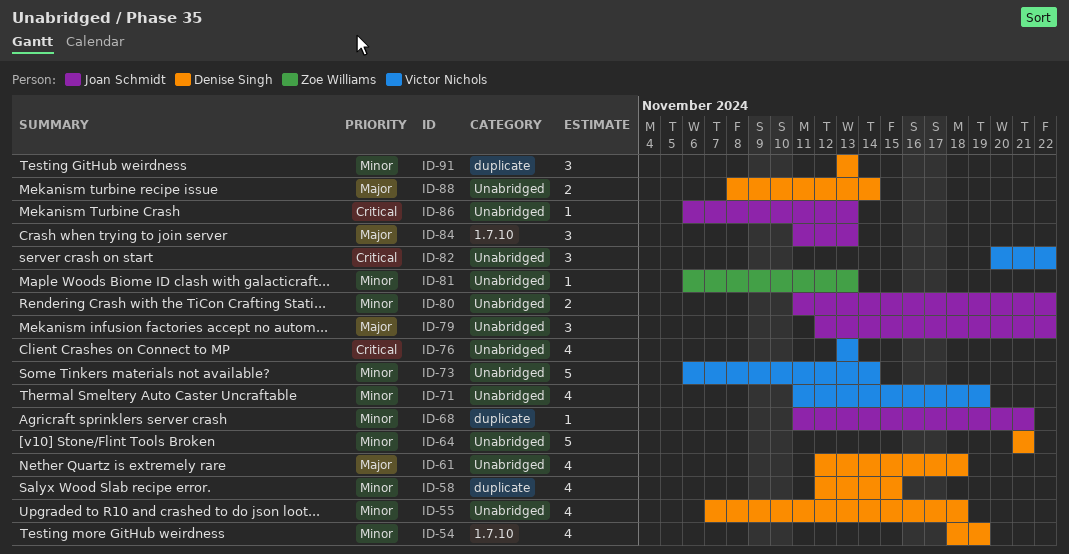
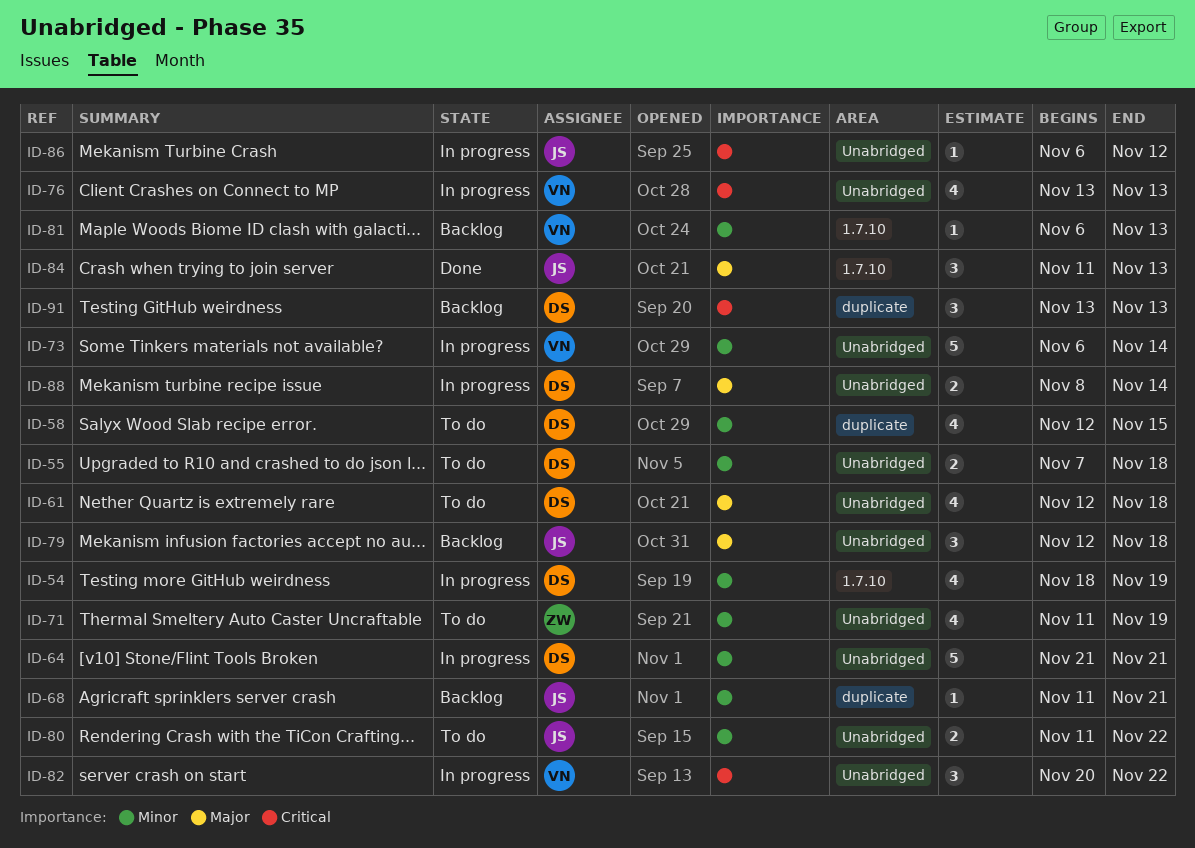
ID-55, estimate: 4 -> 2
ID-71, owner: Victor Nichols -> Zoe Williams
ID-79, due: Nov 22 -> Nov 18
ID-81, owner: Zoe Williams -> Victor Nichols
ID-81, label: Unabridged -> 1.7.10
ID-86, due: Nov 13 -> Nov 12
ID-91, priority: Minor -> Critical

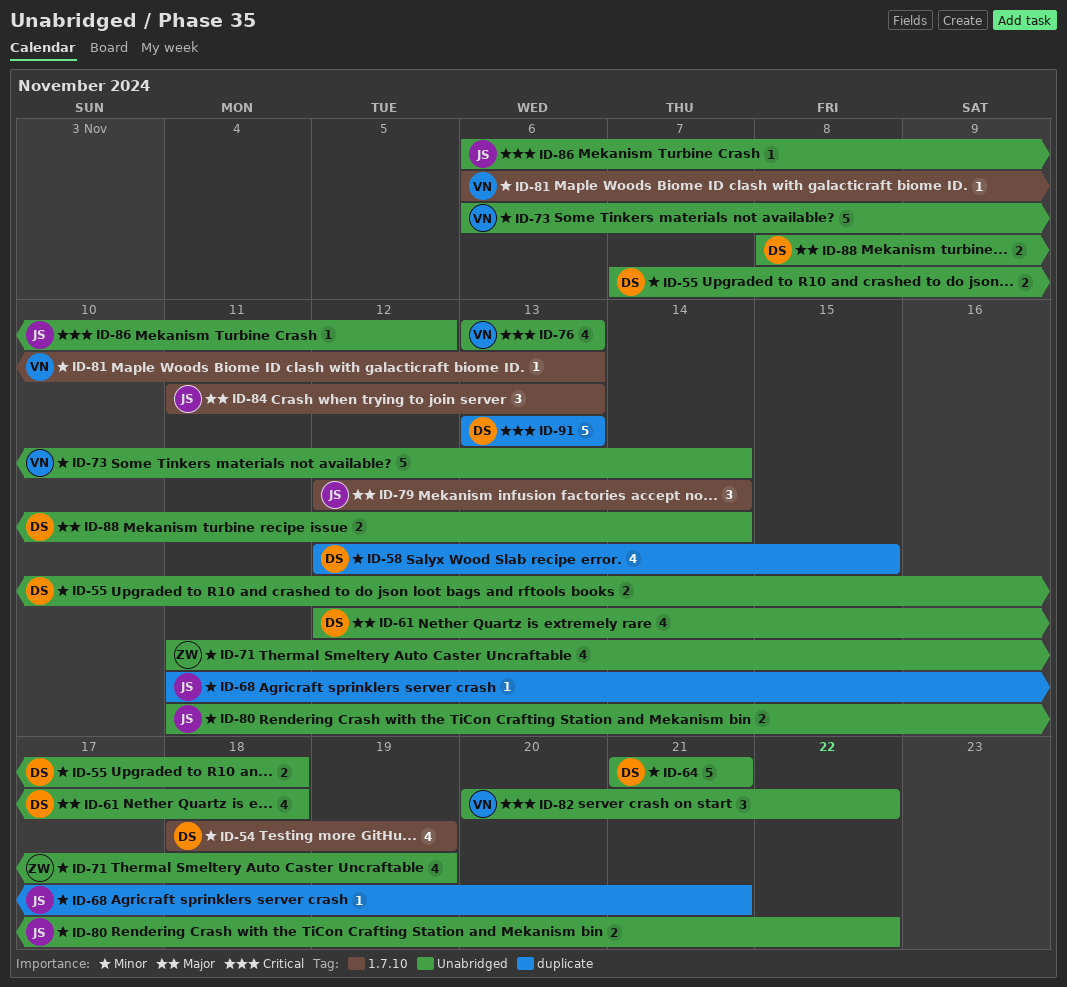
ID-79, label: Unabridged -> 1.7.10
ID-79, due: Nov 18 -> Nov 14
ID-91, estimate: 3 -> 5

